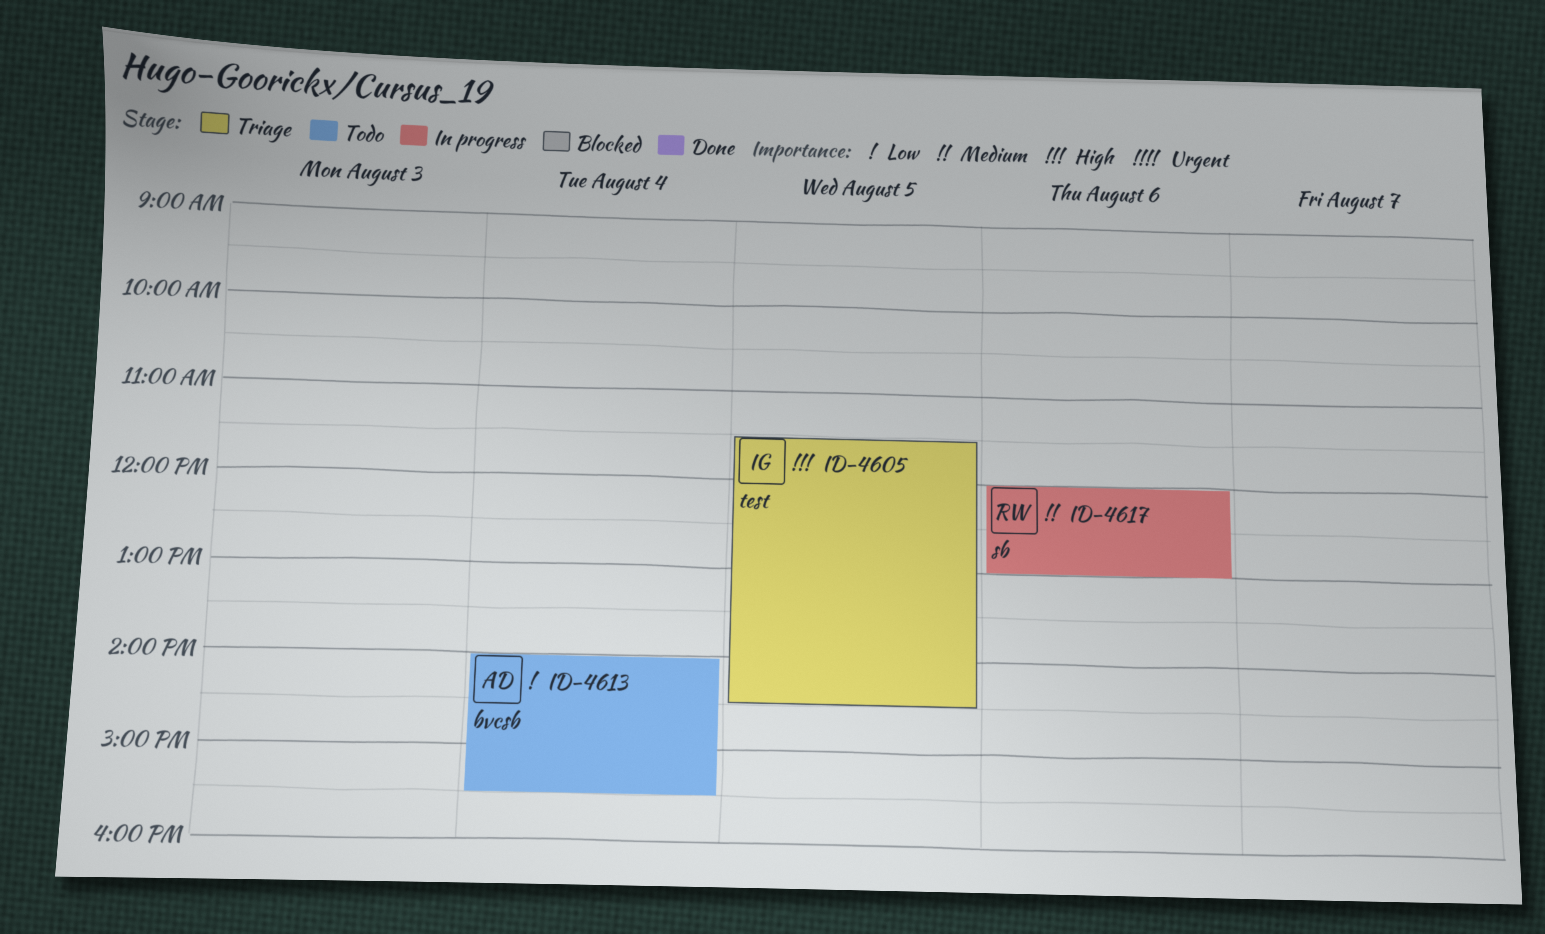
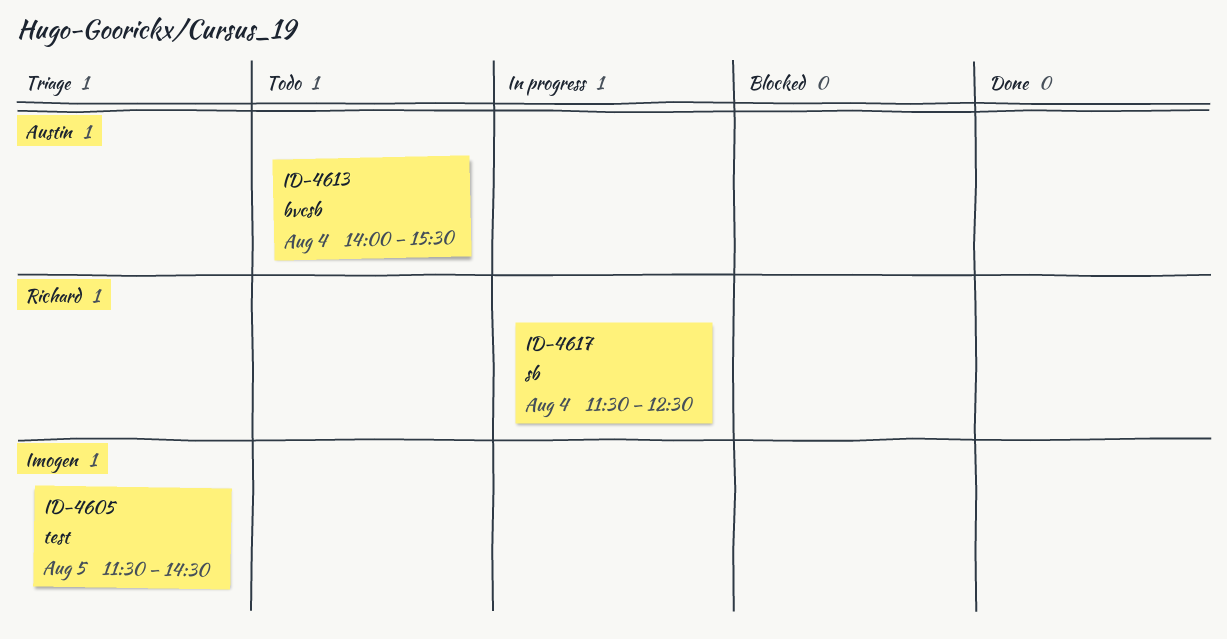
ID-4617, day: Aug 6 -> Aug 4
ID-4617, begins: 12:00 -> 11:30
ID-4617, ends: 13:00 -> 12:30

